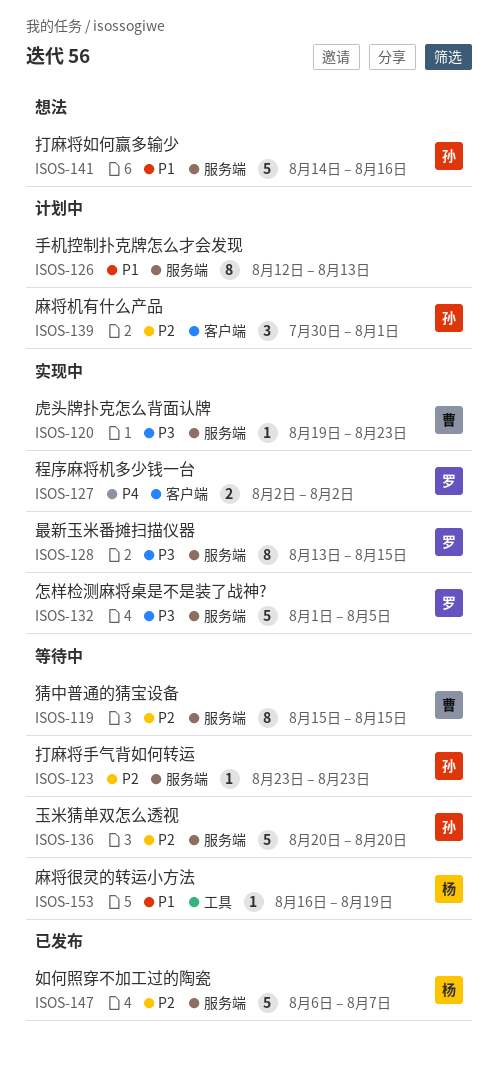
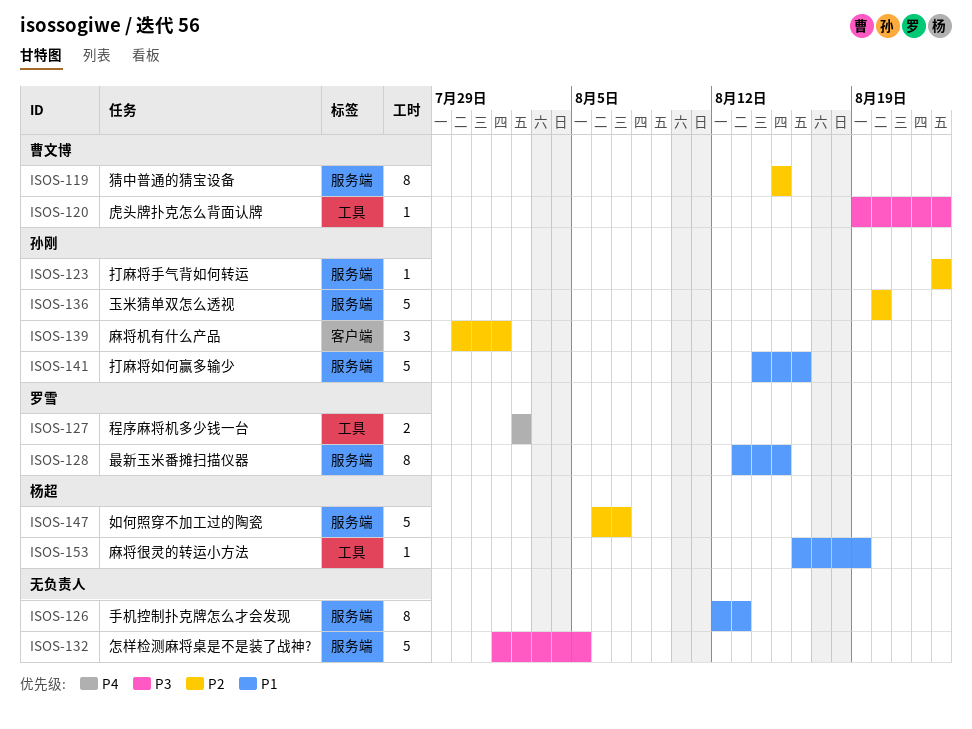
ISOS-120, label: 服务端 -> 工具
ISOS-127, label: 客户端 -> 工具
ISOS-128, priority: P3 -> P1
ISOS-132, owner: 罗雪 -> none

